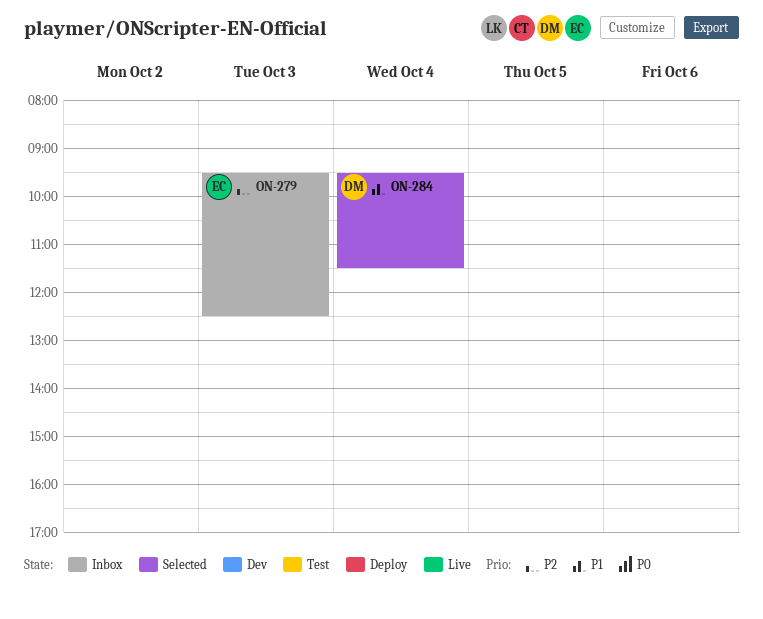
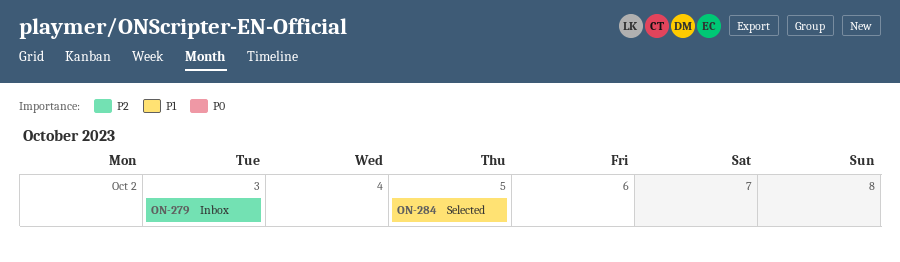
ON-284, day: Oct 4 -> Oct 5

